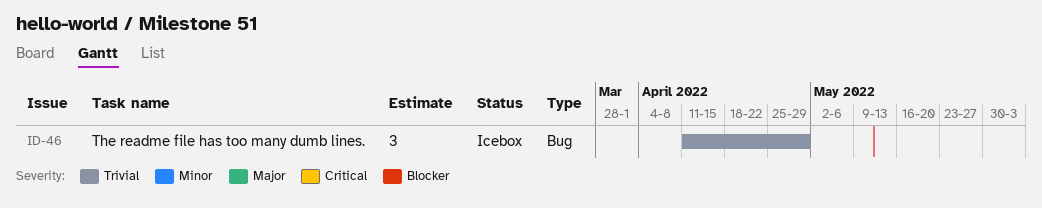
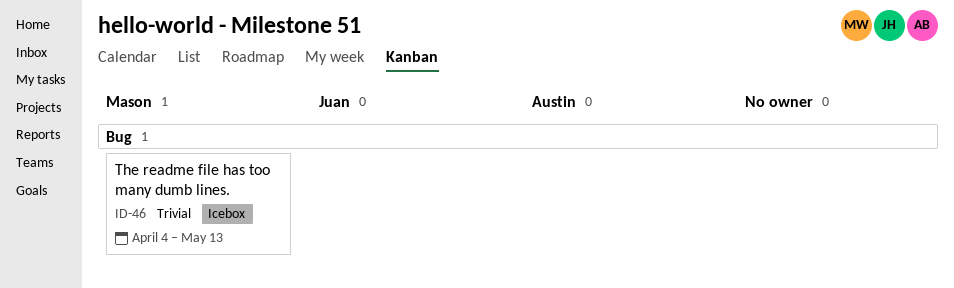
ID-46, start: Apr 11 -> Apr 4
ID-46, due: Apr 29 -> May 13

